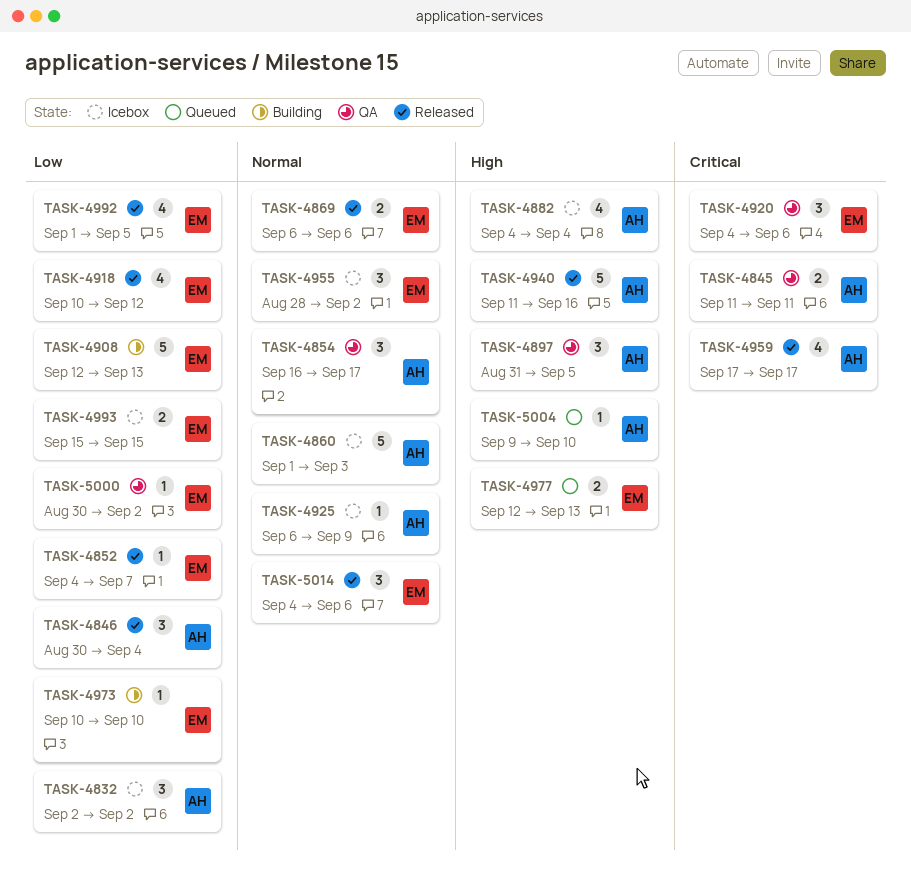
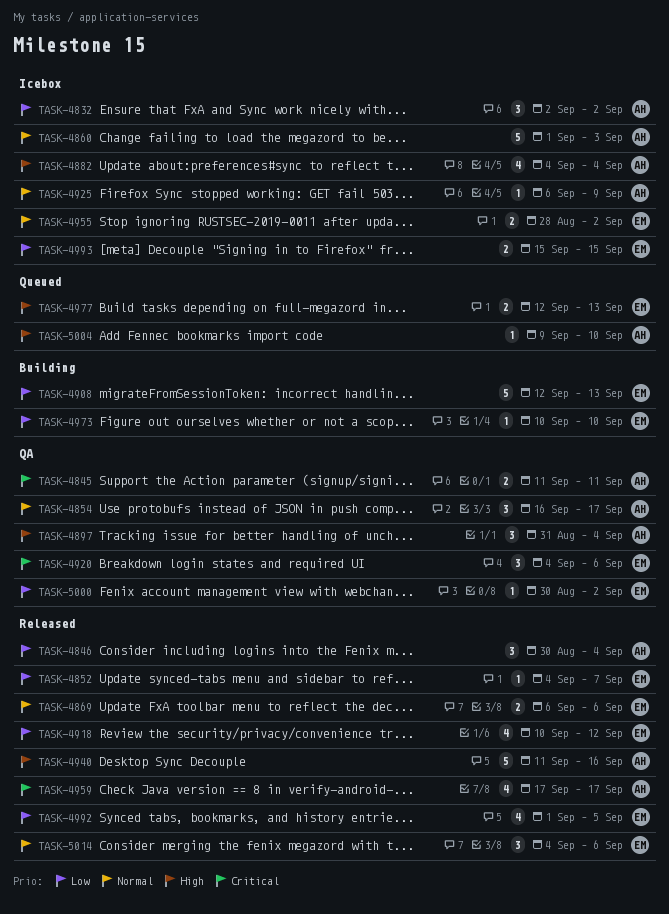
TASK-4897, due: Sep 5 -> Sep 4
TASK-4955, estimate: 3 -> 2

